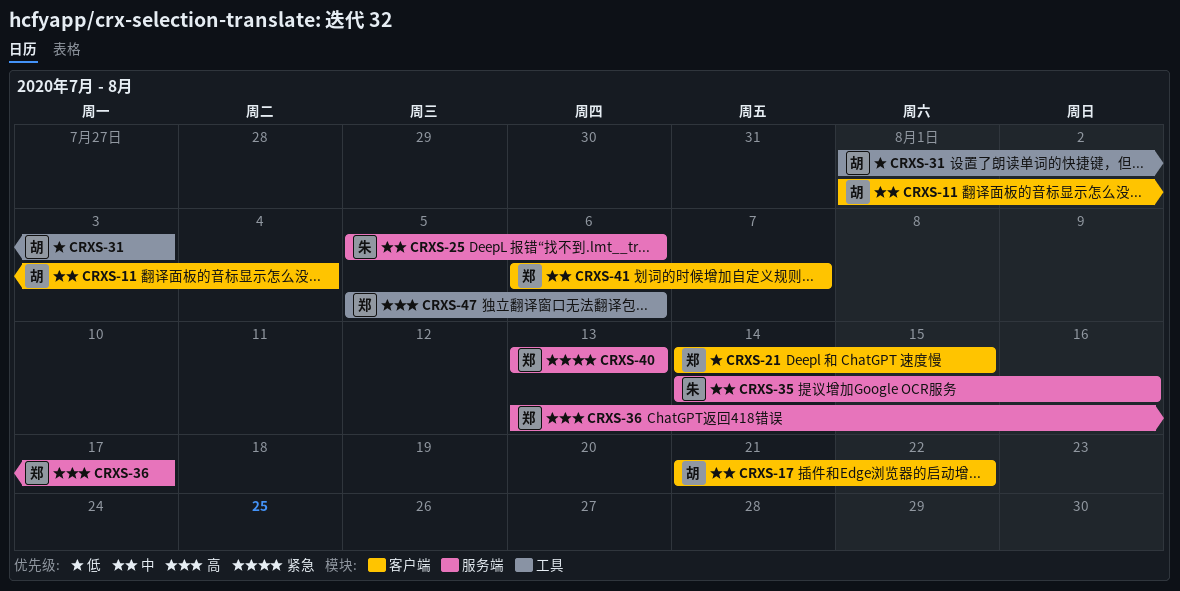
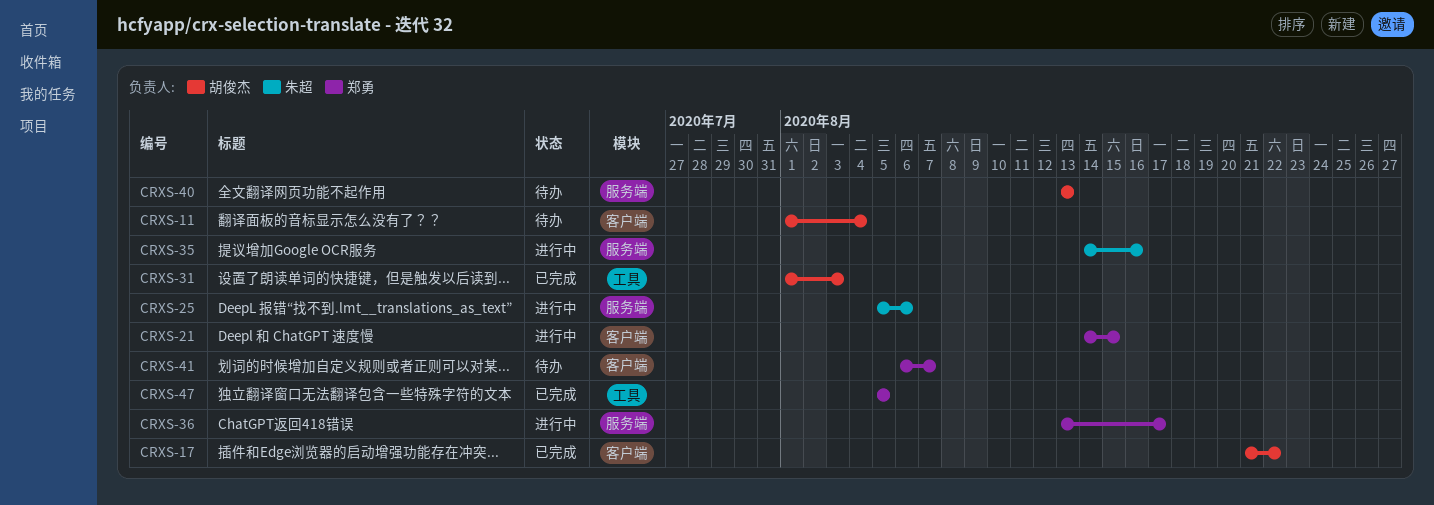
CRXS-40, owner: 郑勇 -> 胡俊杰
CRXS-47, due: Aug 6 -> Aug 5

